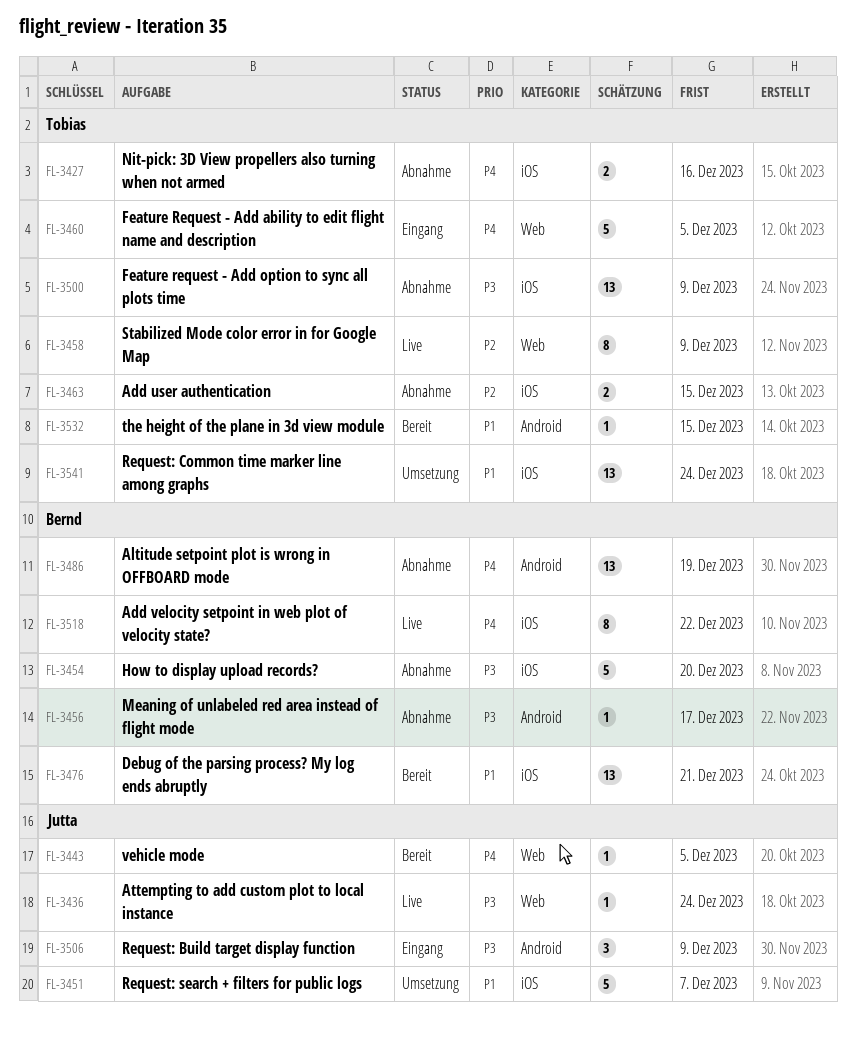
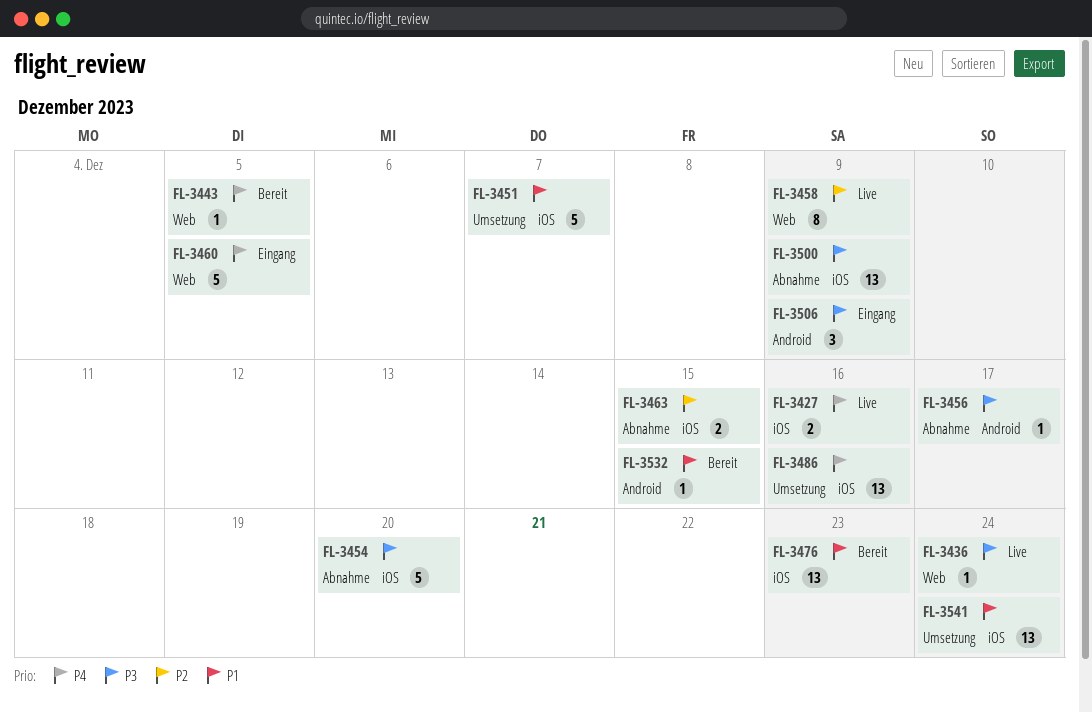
FL-3427, status: Abnahme -> Live
FL-3476, due: Dec 21 -> Dec 23
FL-3486, status: Abnahme -> Umsetzung
FL-3486, label: Android -> iOS
FL-3486, due: Dec 19 -> Dec 16
FL-3518: present -> none

